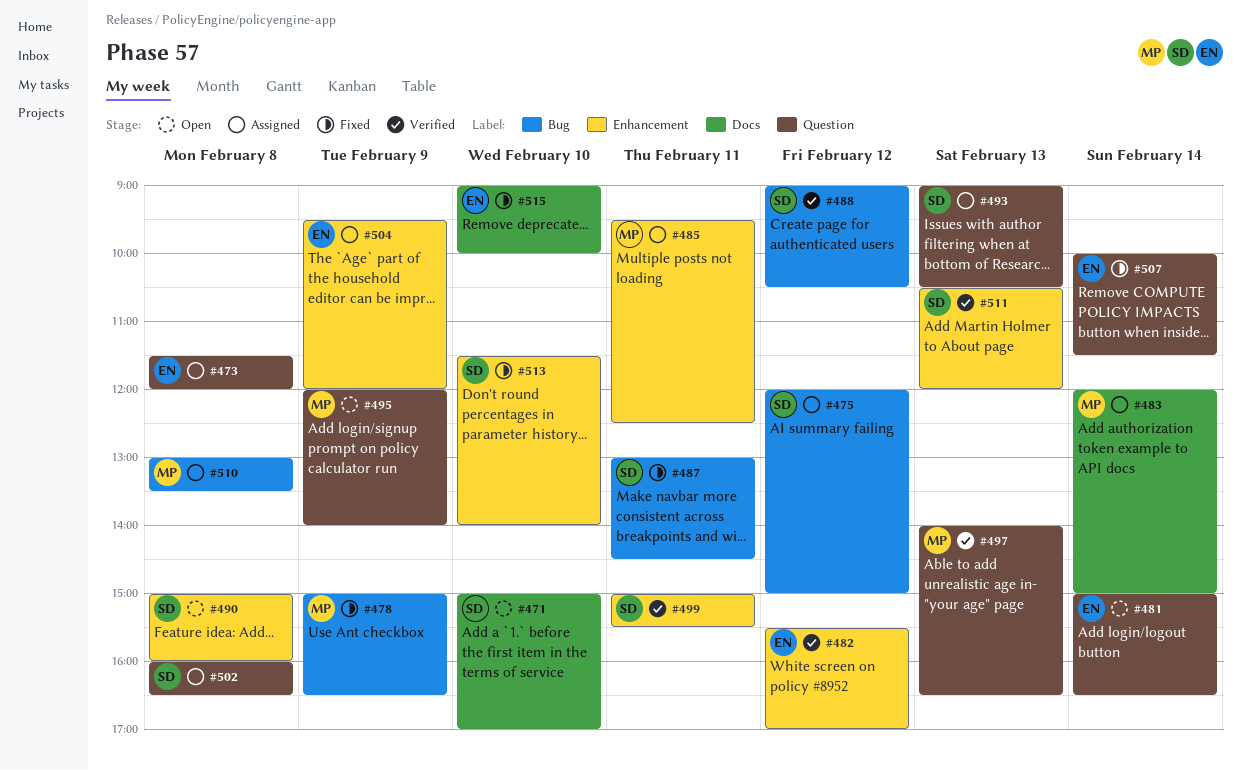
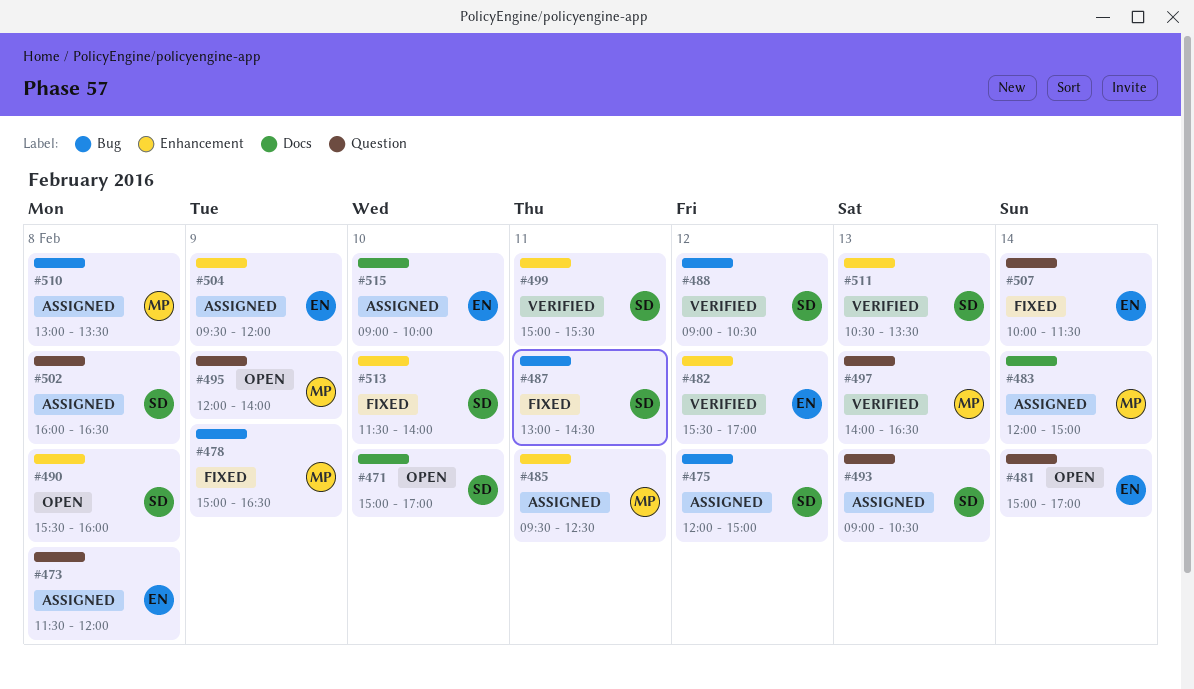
#481, ends: 16:30 -> 17:00
#490, begins: 15:00 -> 15:30
#511, ends: 12:00 -> 13:30
#515, status: Fixed -> Assigned

